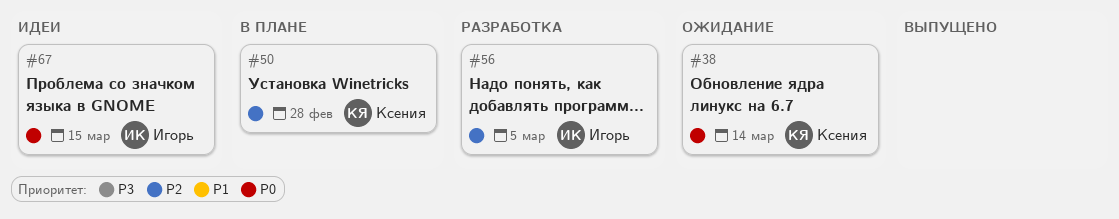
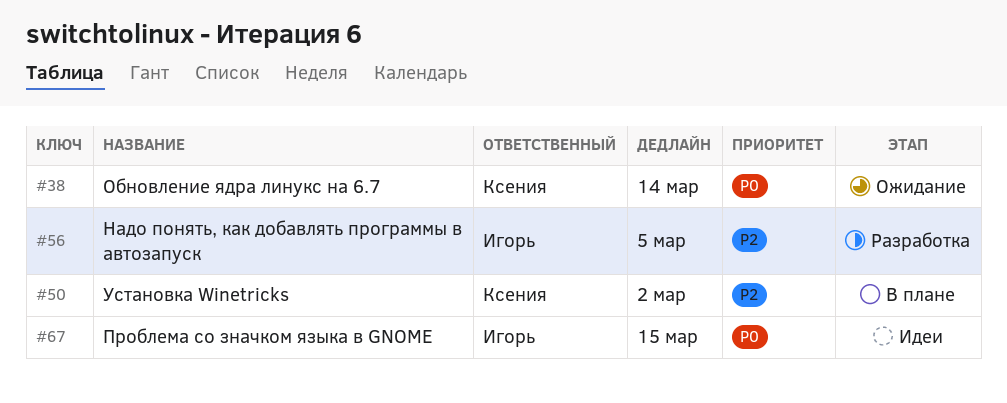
#50, due: Feb 28 -> Mar 2

